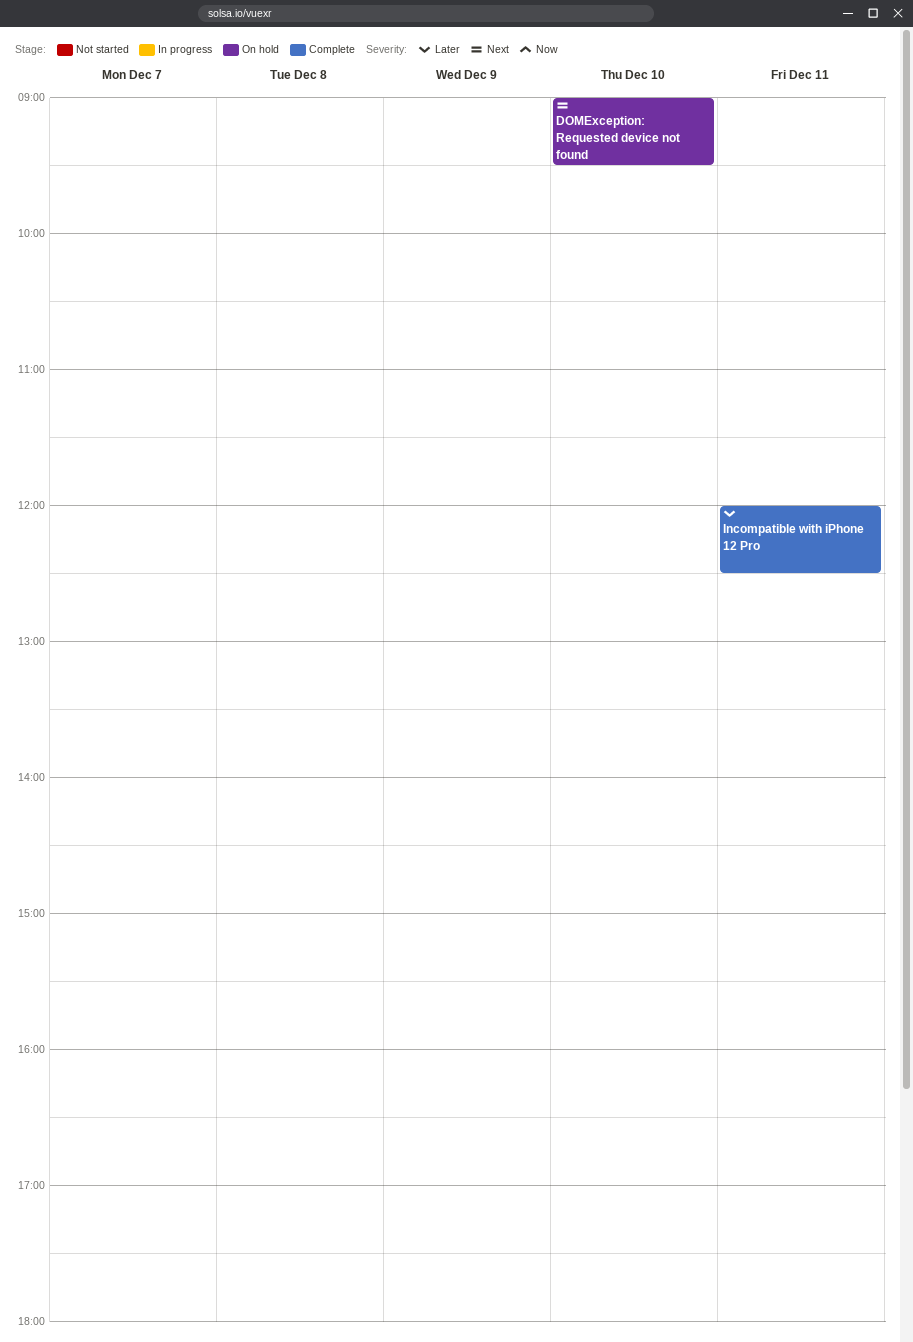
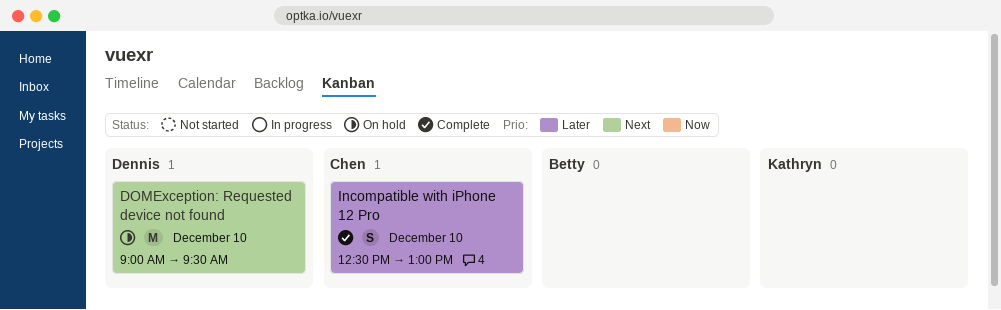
Incompatible with iPhone 12 Pro, day: Dec 11 -> Dec 10
Incompatible with iPhone 12 Pro, begins: 12:00 -> 12:30
Incompatible with iPhone 12 Pro, ends: 12:30 -> 13:00

